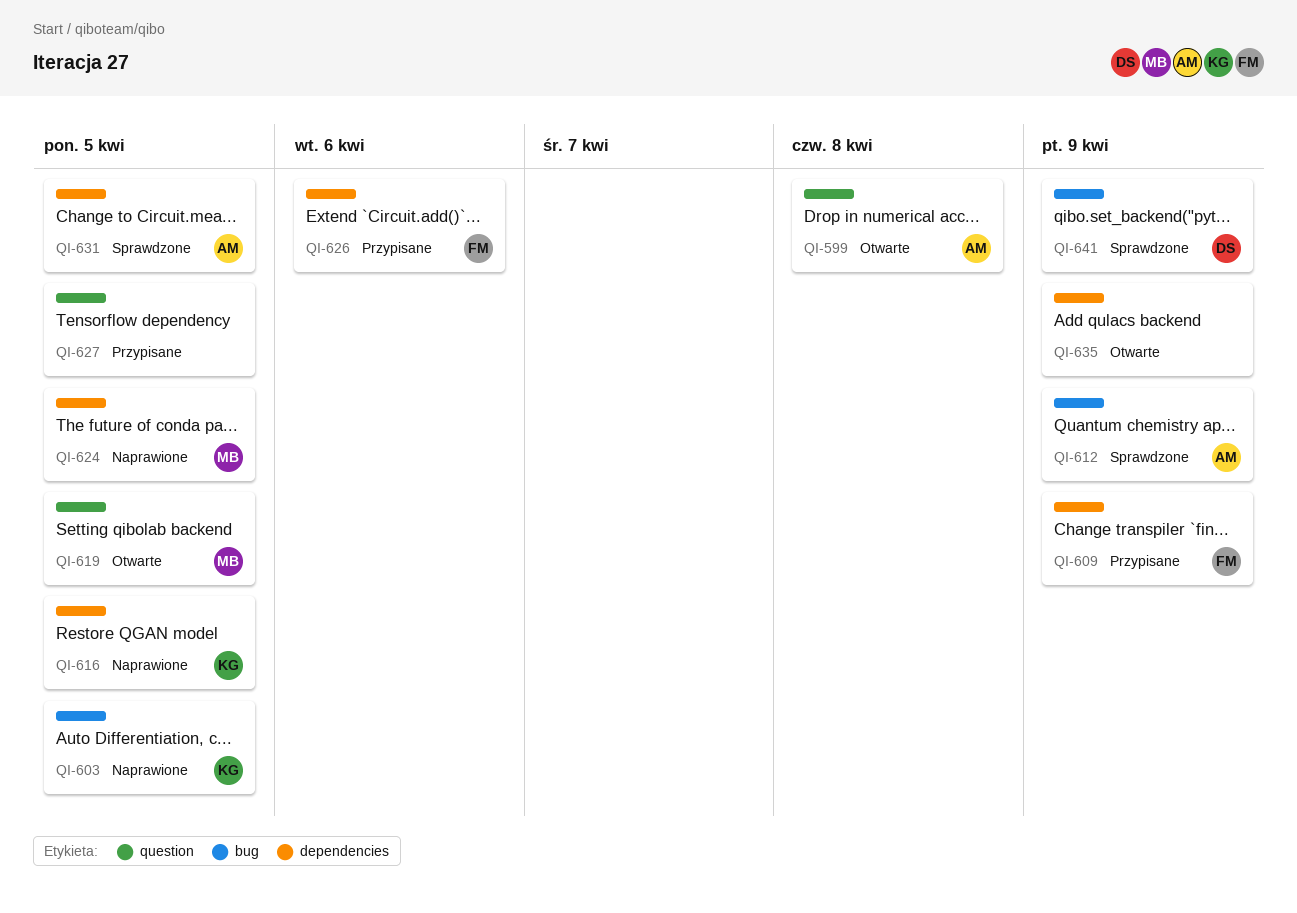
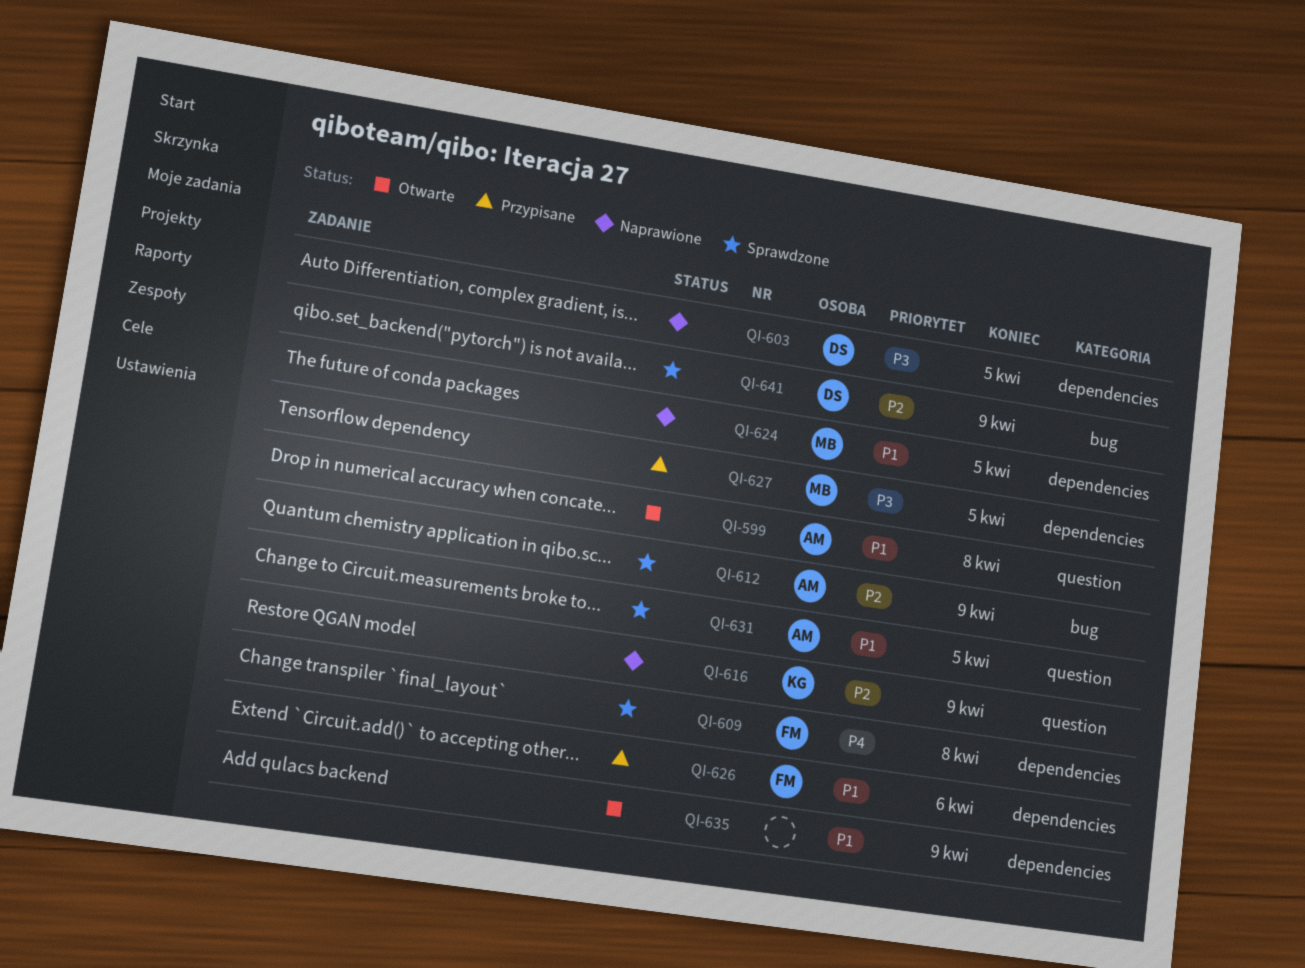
QI-603, owner: KG -> DS
QI-603, label: bug -> dependencies
QI-609, status: Przypisane -> Sprawdzone
QI-609, due: Apr 9 -> Apr 8
QI-616, label: dependencies -> question
QI-616, due: Apr 5 -> Apr 9
QI-619: present -> none
QI-627, owner: none -> MB
QI-627, label: question -> dependencies
QI-631, label: dependencies -> question

